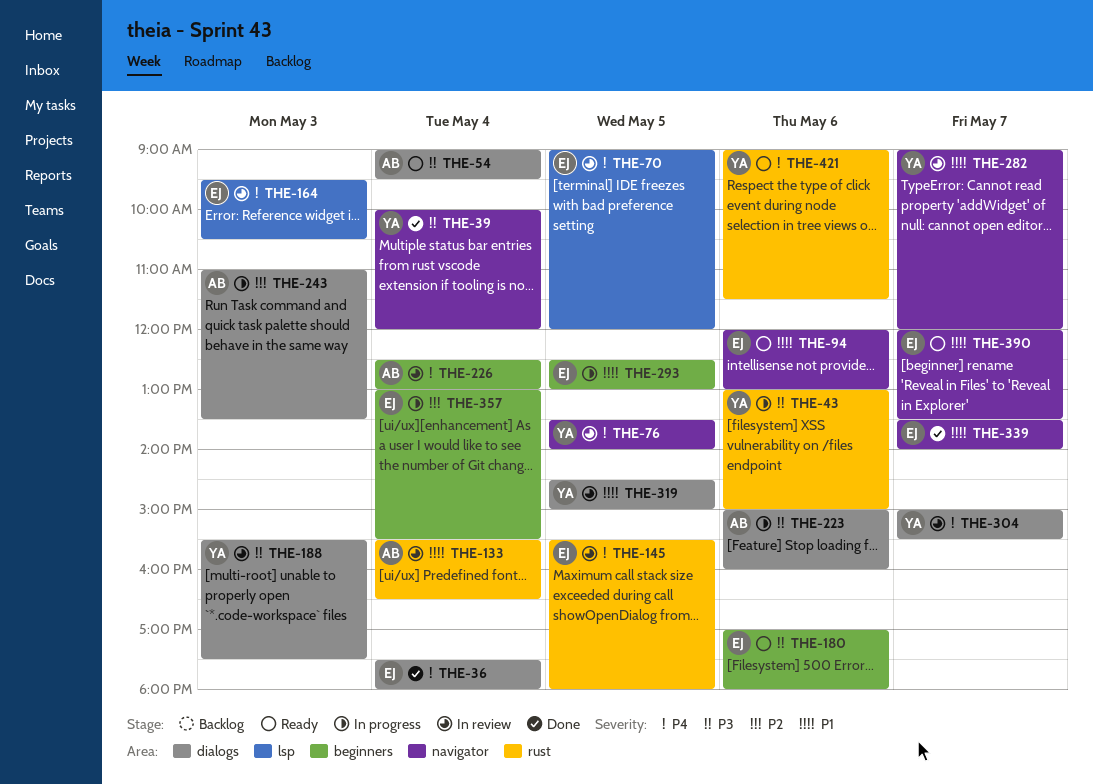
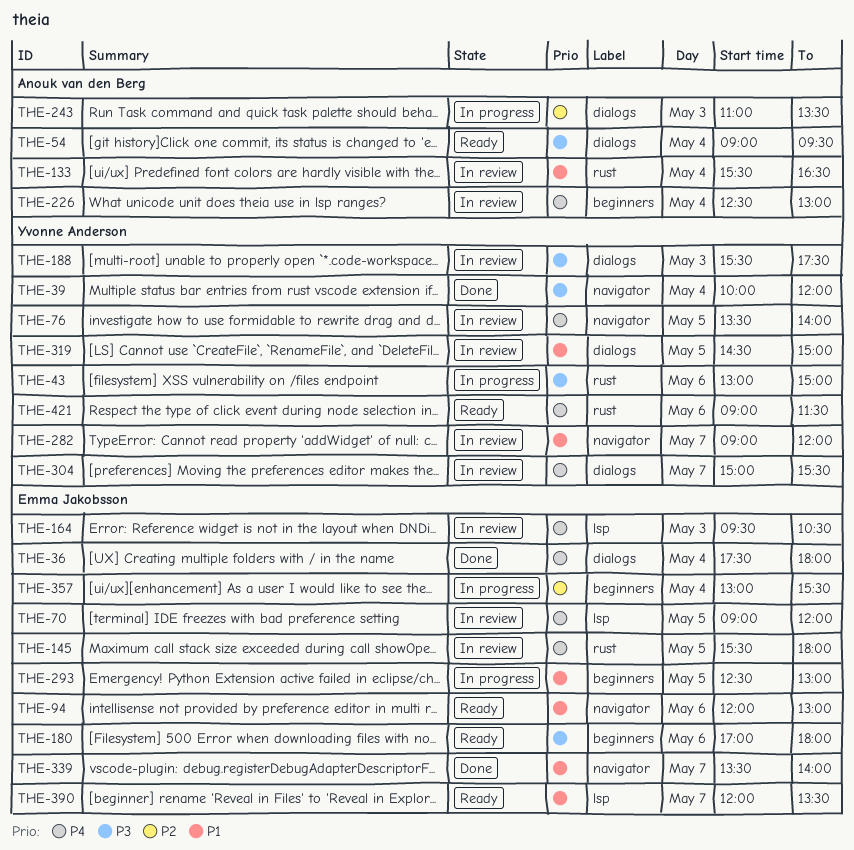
THE-223: present -> none
THE-390, label: navigator -> lsp

